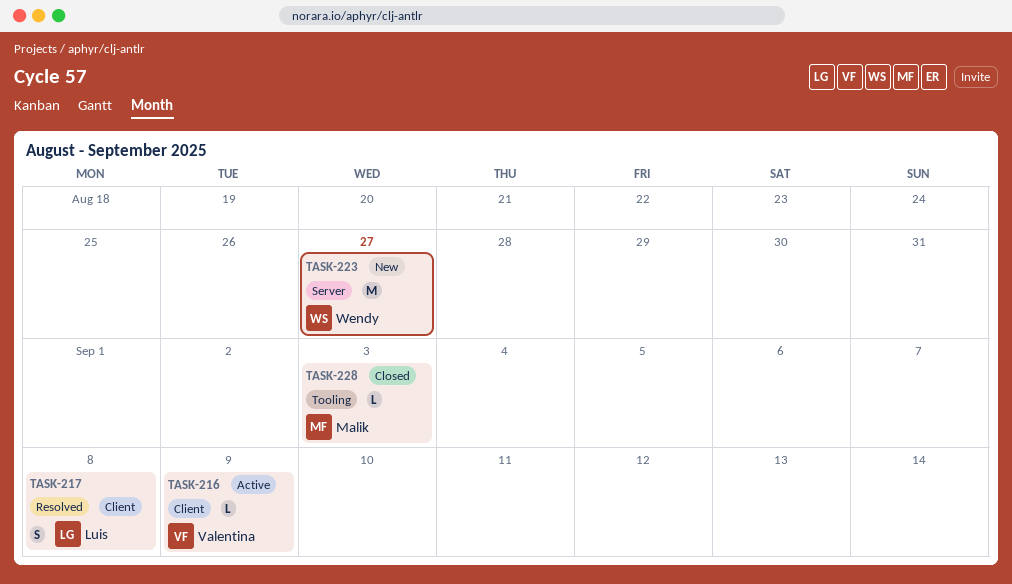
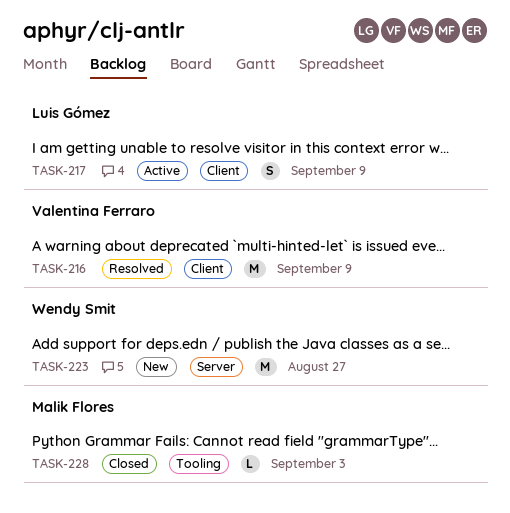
TASK-216, status: Active -> Resolved
TASK-216, estimate: L -> M
TASK-217, status: Resolved -> Active
TASK-217, due: Sep 8 -> Sep 9

